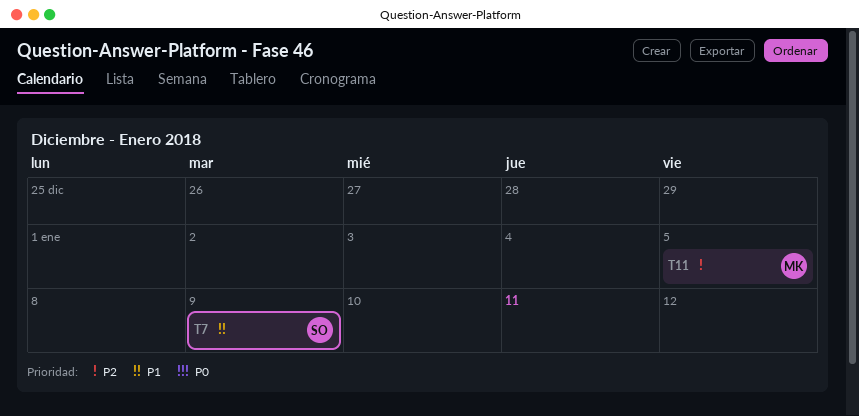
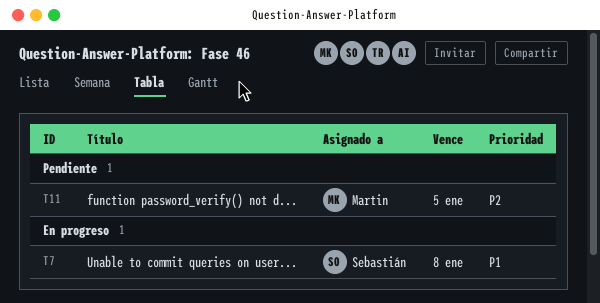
T7, due: Jan 9 -> Jan 8

